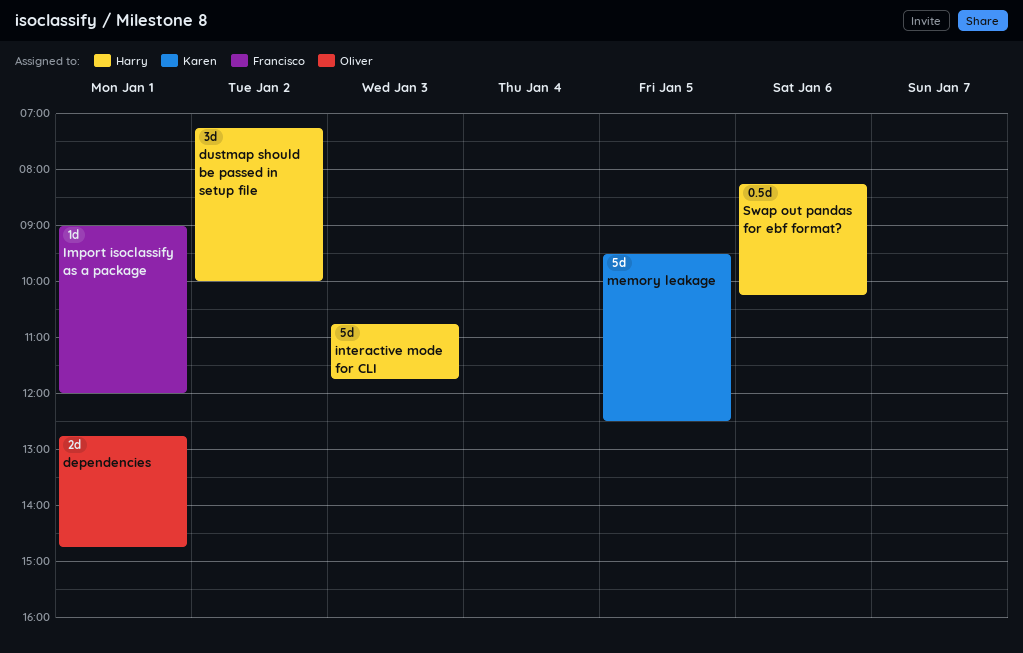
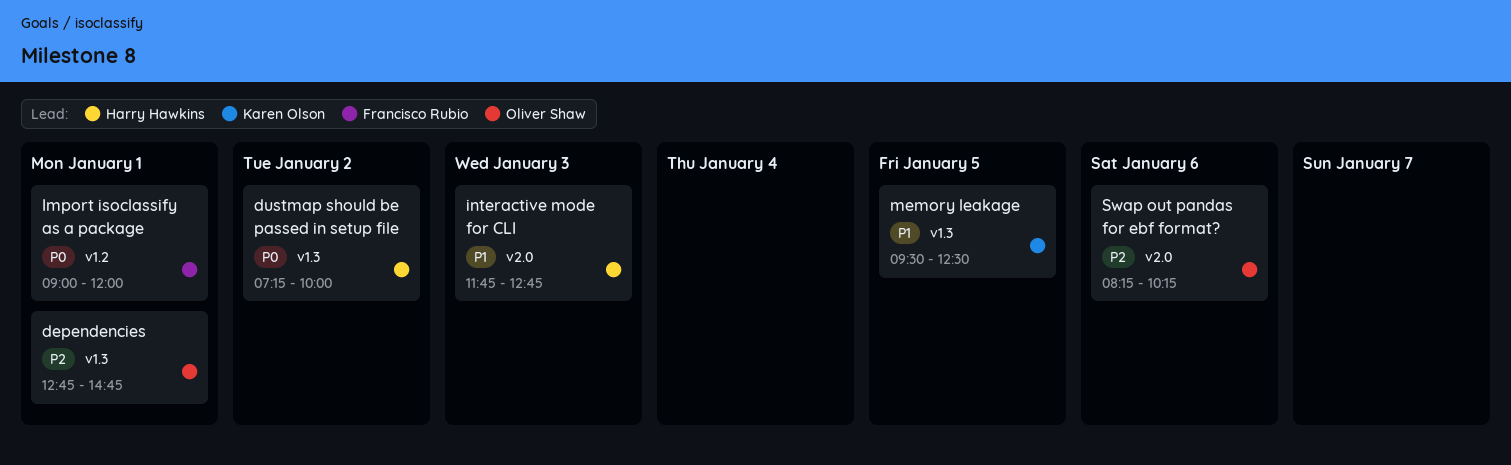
interactive mode for CLI, begins: 10:45 -> 11:45
interactive mode for CLI, ends: 11:45 -> 12:45
Swap out pandas for ebf format?, owner: Harry Hawkins -> Oliver Shaw

